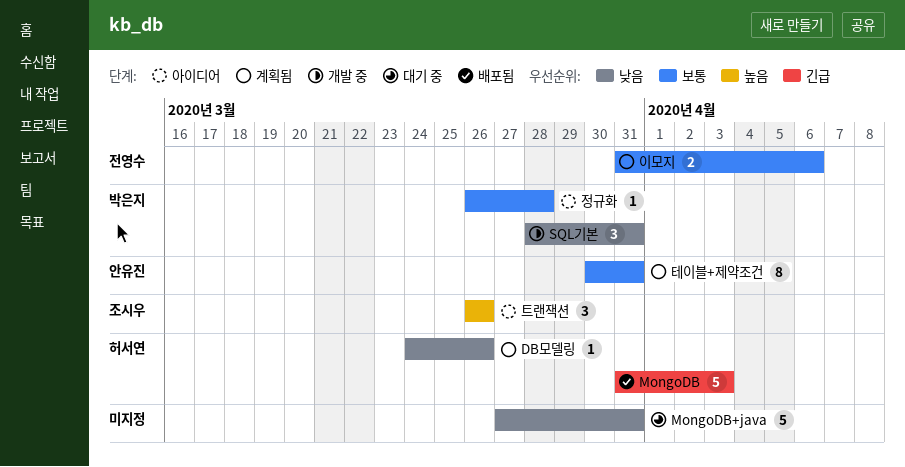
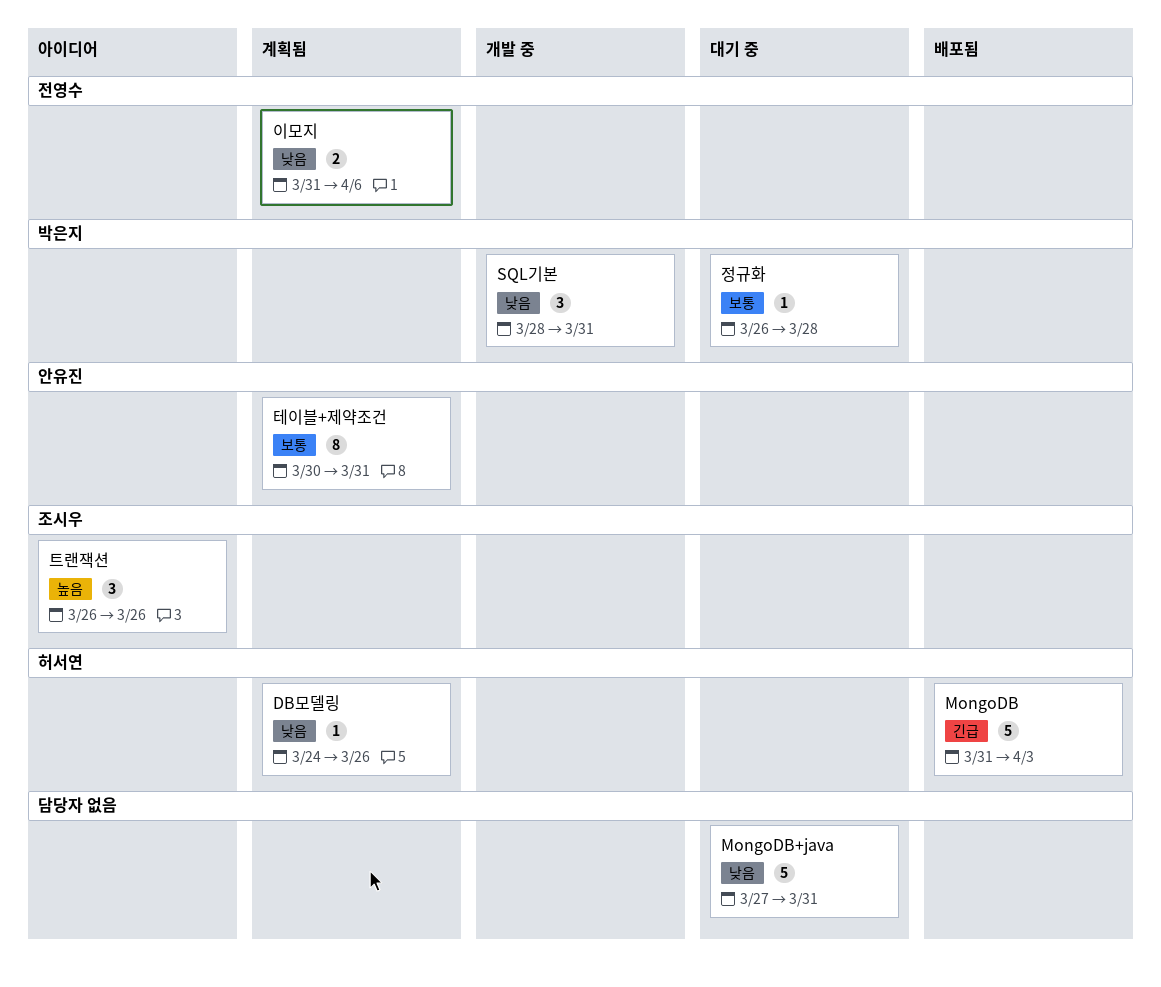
이모지, priority: 보통 -> 낮음
정규화, status: 아이디어 -> 대기 중

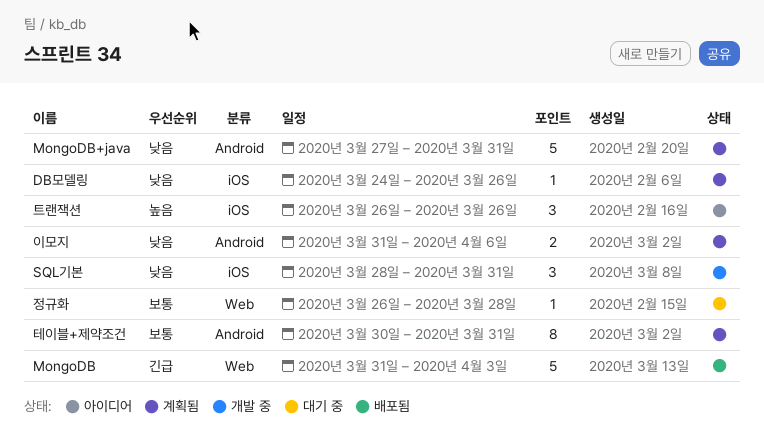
MongoDB+java, status: 대기 중 -> 계획됨

